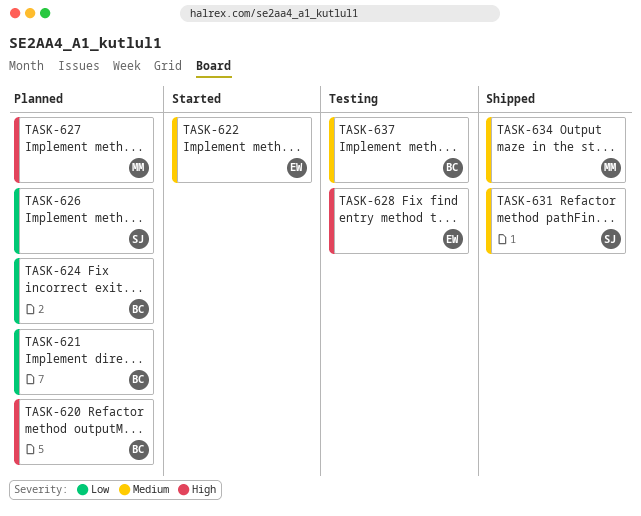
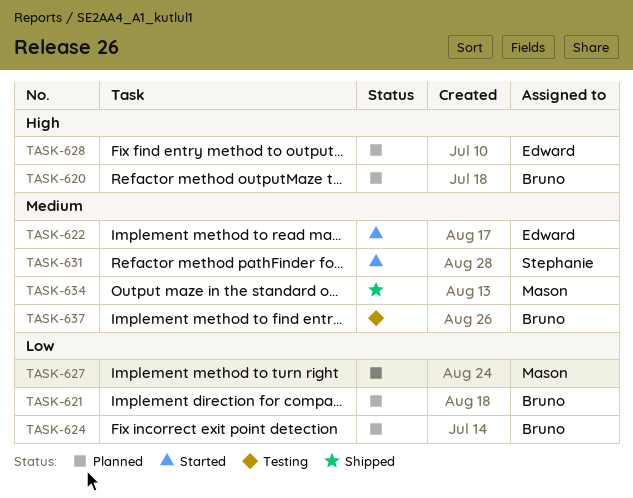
TASK-626: present -> none
TASK-627, priority: High -> Low
TASK-628, status: Testing -> Planned
TASK-631, status: Shipped -> Started

